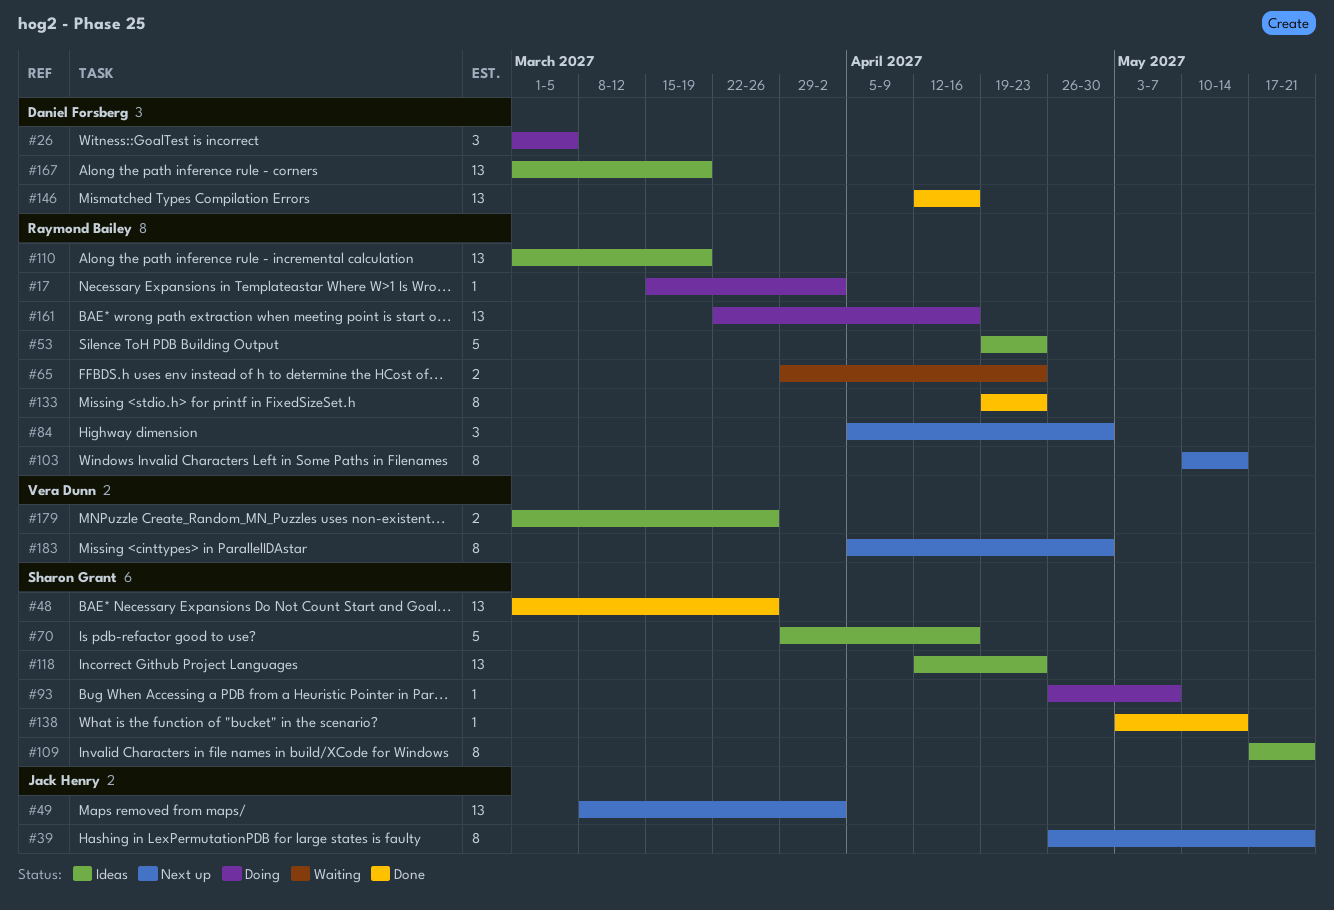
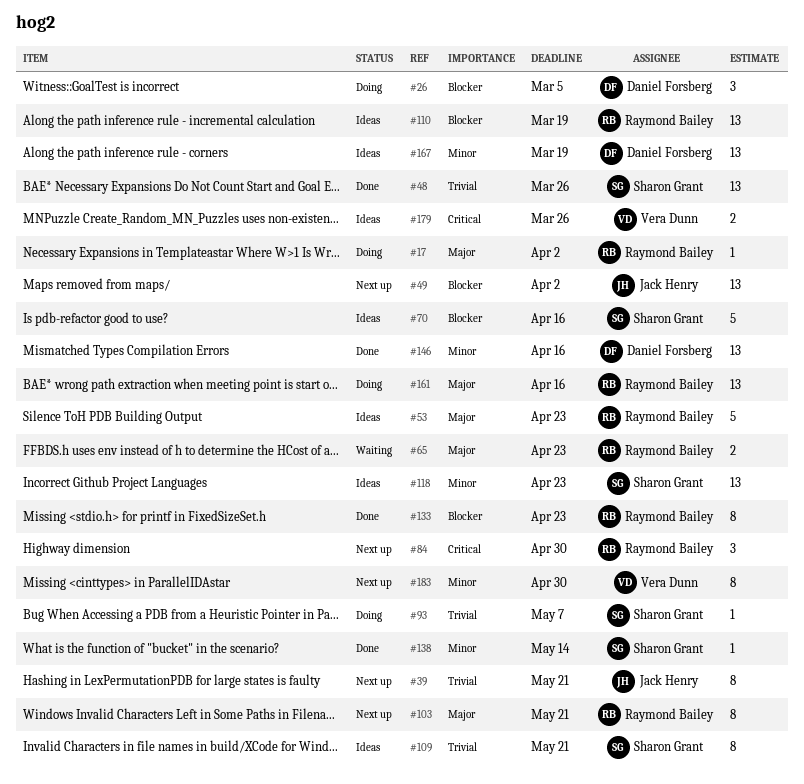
#103, due: May 14 -> May 21

